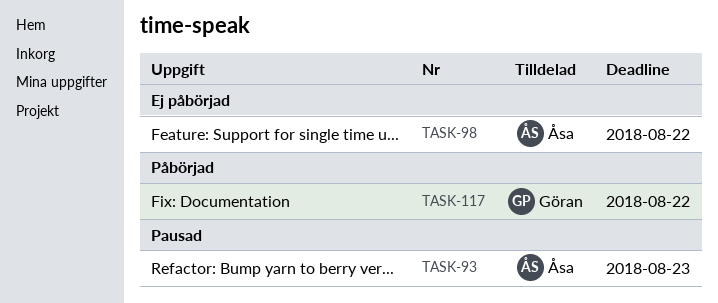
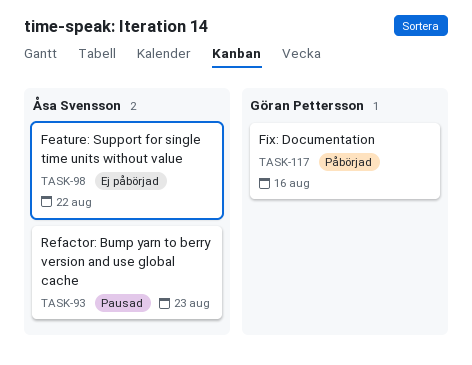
TASK-117, due: Aug 22 -> Aug 16

